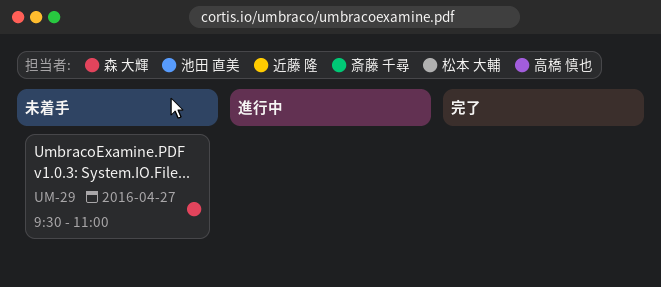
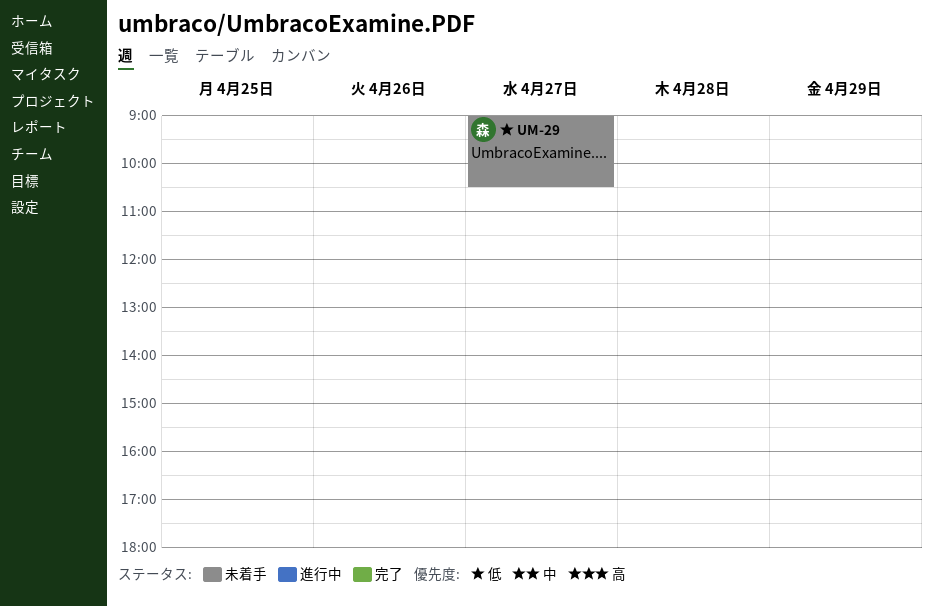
UM-29, begins: 09:30 -> 09:00
UM-29, ends: 11:00 -> 10:30

